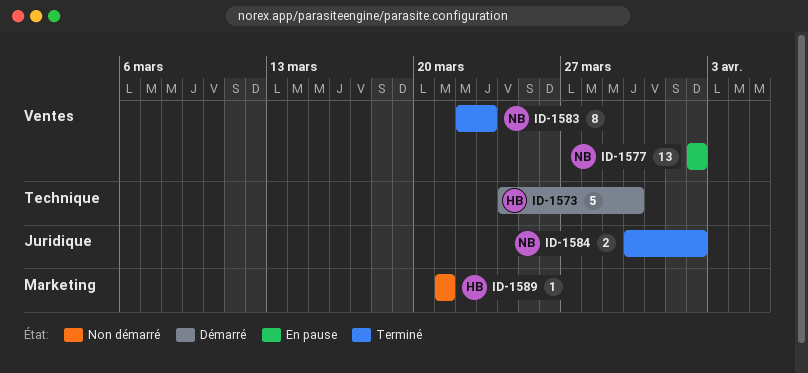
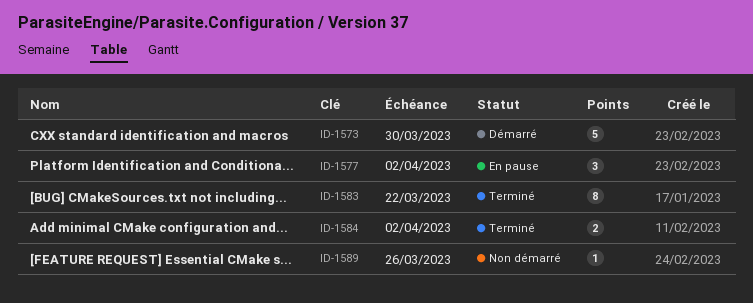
ID-1577, estimate: 13 -> 3
ID-1583, due: Mar 23 -> Mar 22
ID-1589, due: Mar 21 -> Mar 26

